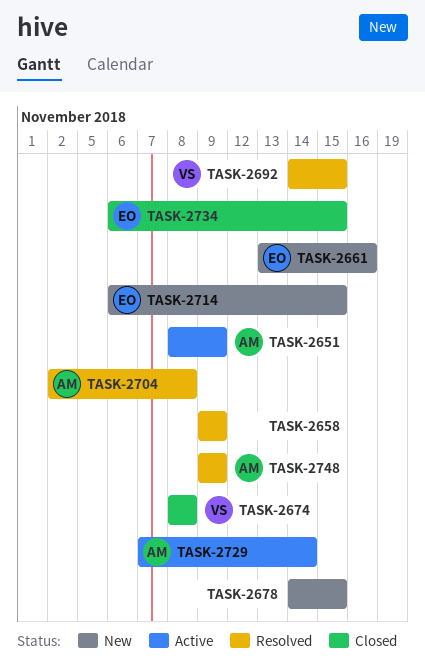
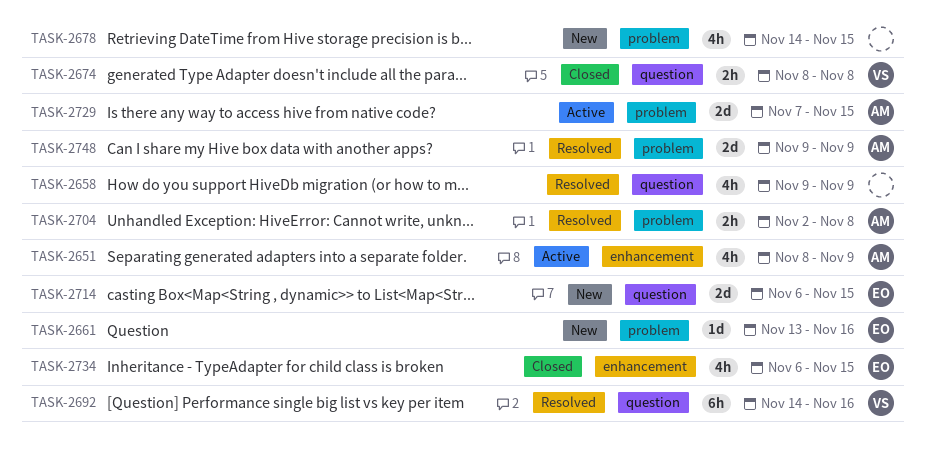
TASK-2692, due: Nov 15 -> Nov 16
TASK-2729, due: Nov 14 -> Nov 15

